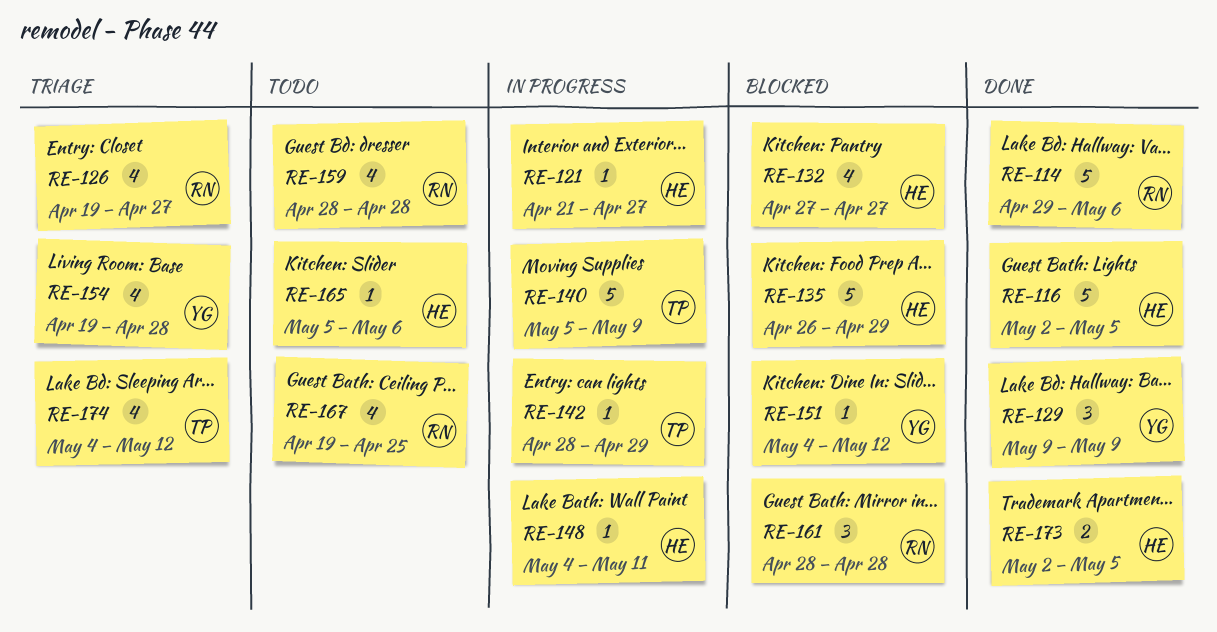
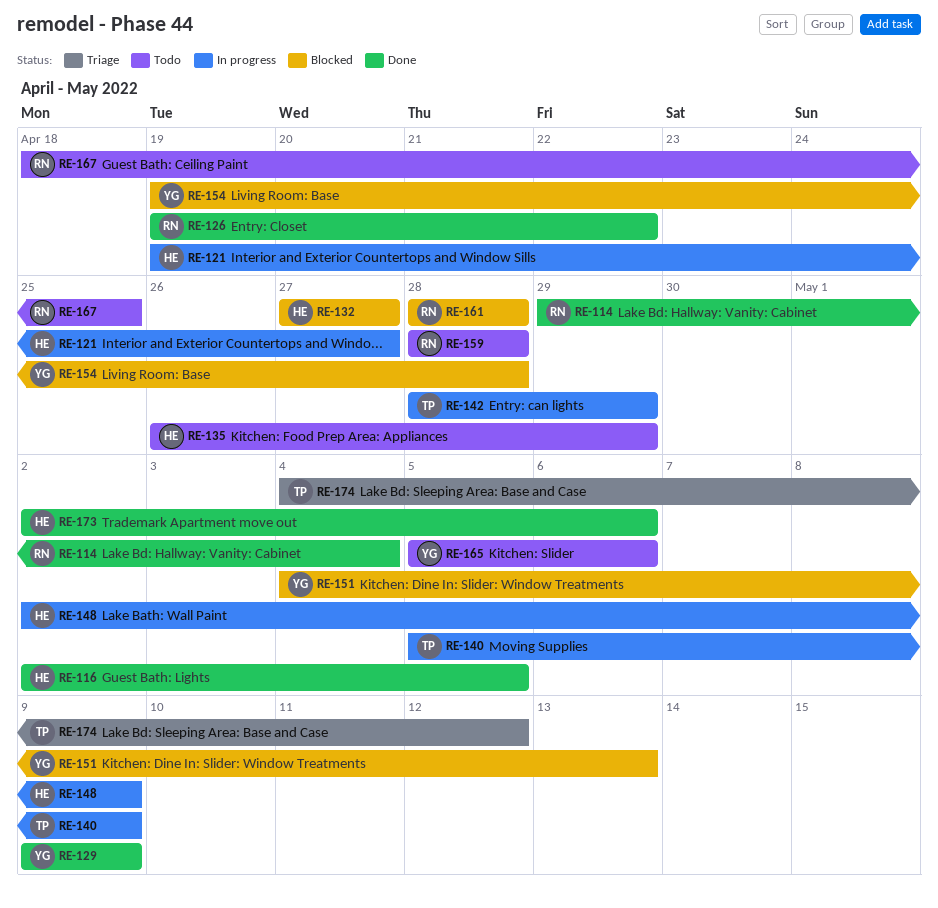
RE-114, due: May 6 -> May 4
RE-121, start: Apr 21 -> Apr 19
RE-126, status: Triage -> Done
RE-126, due: Apr 27 -> Apr 22
RE-135, status: Blocked -> Todo
RE-148, start: May 4 -> May 2
RE-148, due: May 11 -> May 9
RE-151, due: May 12 -> May 13
RE-154, status: Triage -> Blocked
RE-165, owner: HE -> YG
RE-167, start: Apr 19 -> Apr 18
RE-173, due: May 5 -> May 6

